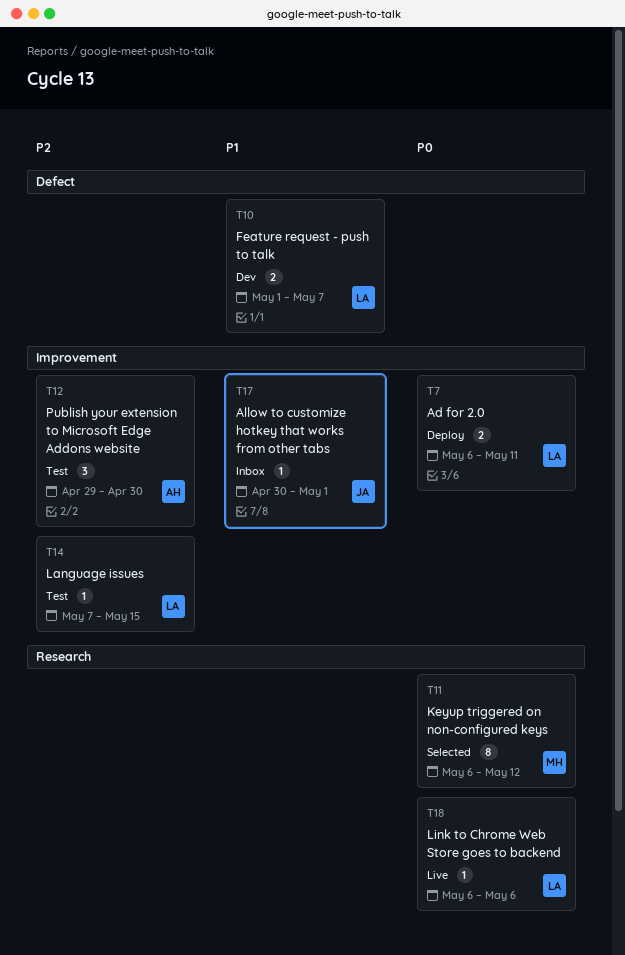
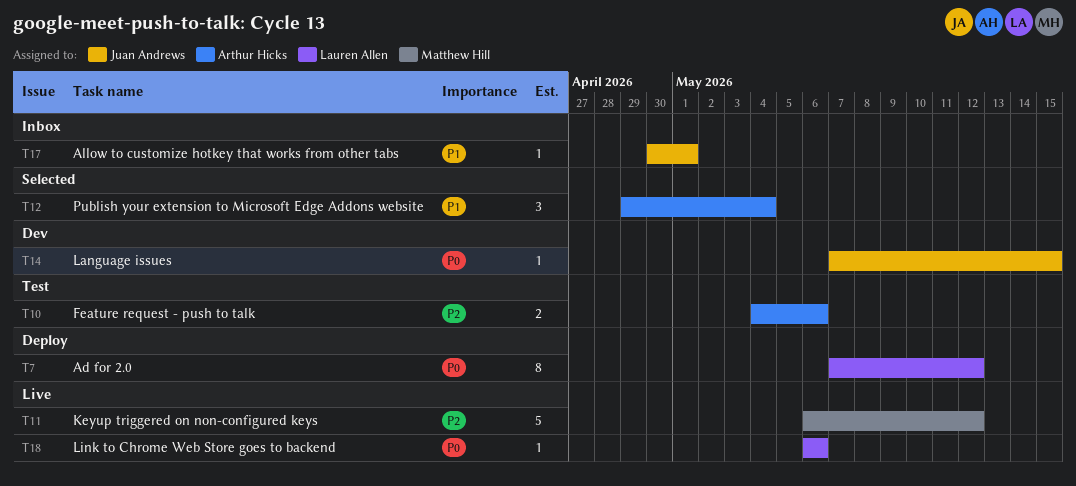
T7, estimate: 2 -> 8
T7, start: May 6 -> May 7
T7, due: May 11 -> May 12
T10, status: Dev -> Test
T10, owner: Lauren Allen -> Arthur Hicks
T10, priority: P1 -> P2
T10, start: May 1 -> May 4
T10, due: May 7 -> May 6
T11, status: Selected -> Live
T11, priority: P0 -> P2
T11, estimate: 8 -> 5
T12, status: Test -> Selected
T12, priority: P2 -> P1
T12, due: Apr 30 -> May 4
T14, status: Test -> Dev
T14, owner: Lauren Allen -> Juan Andrews
T14, priority: P2 -> P0

